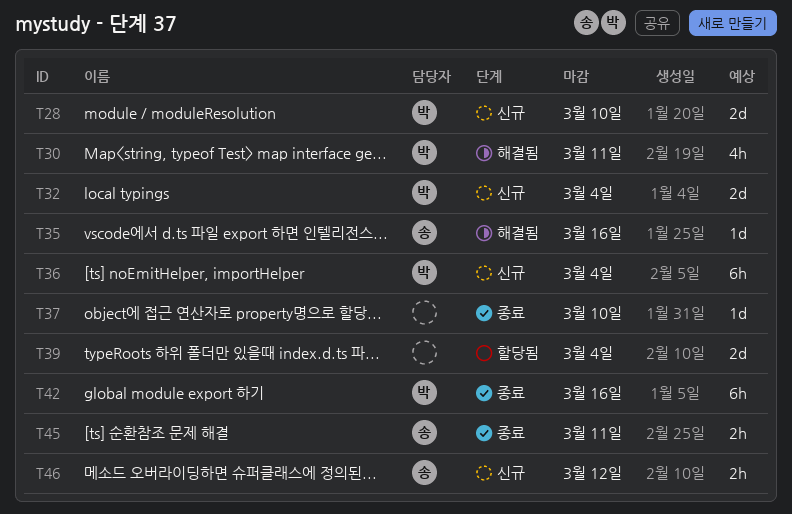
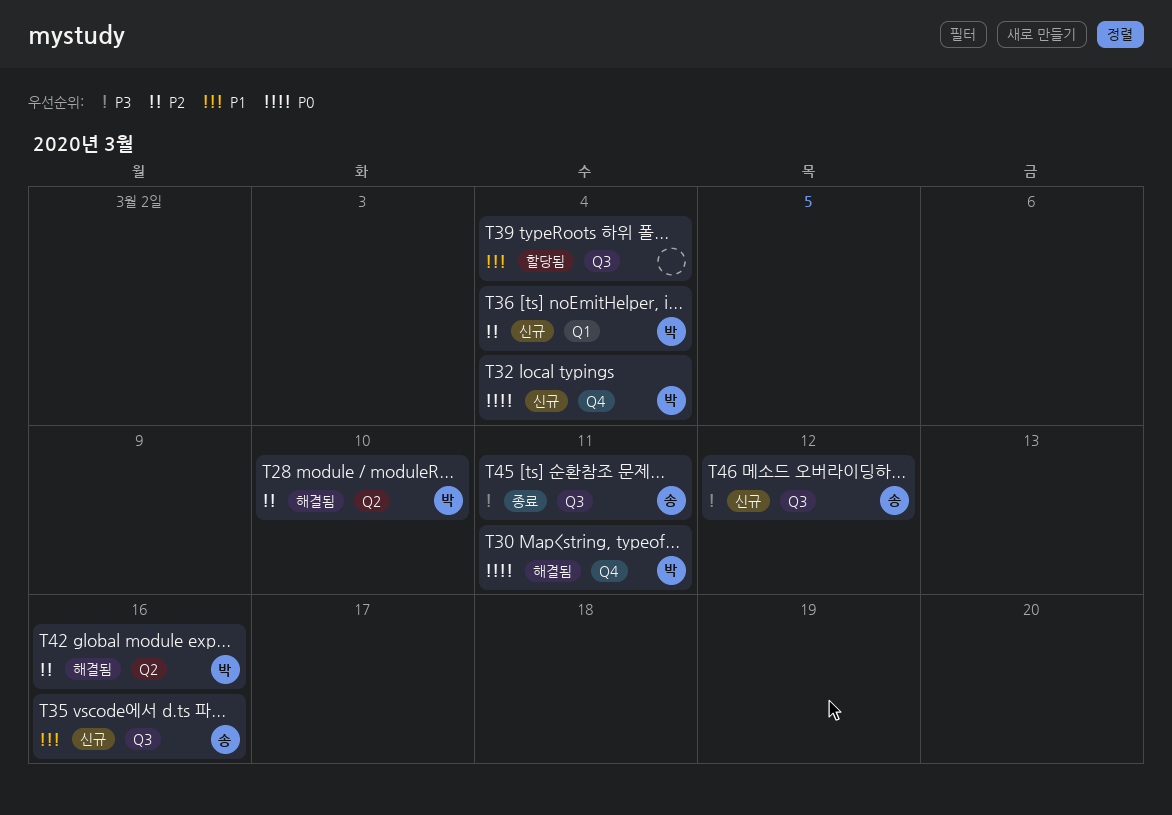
T28, status: 신규 -> 해결됨
T35, status: 해결됨 -> 신규
T37: present -> none
T42, status: 종료 -> 해결됨

